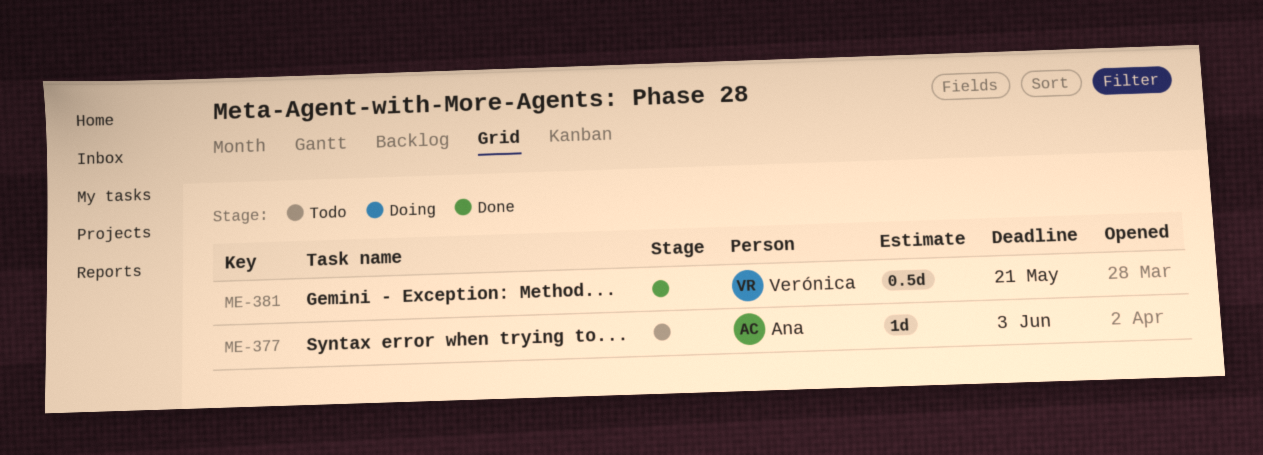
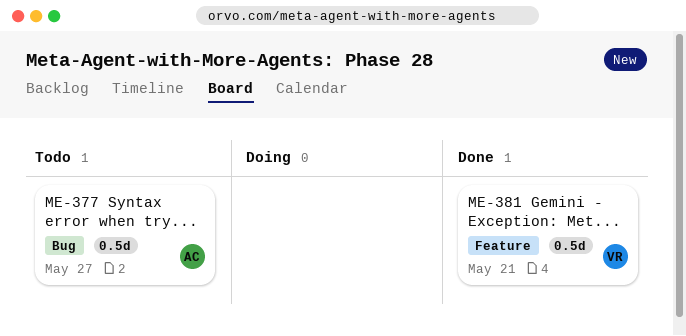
ME-377, estimate: 1d -> 0.5d
ME-377, due: Jun 3 -> May 27

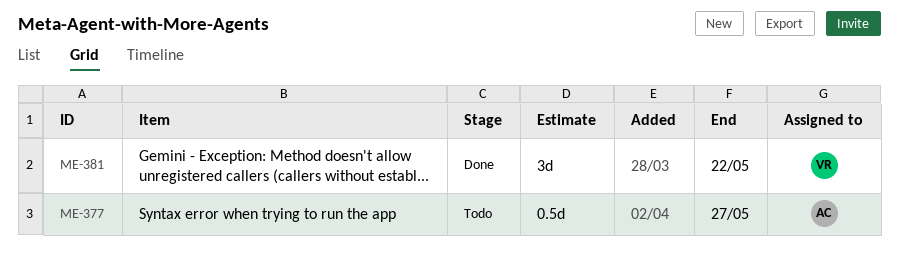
ME-381, estimate: 0.5d -> 3d
ME-381, due: May 21 -> May 22

